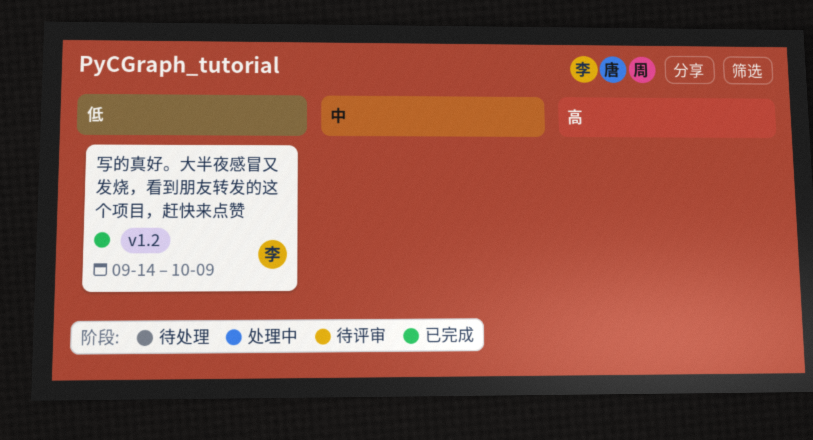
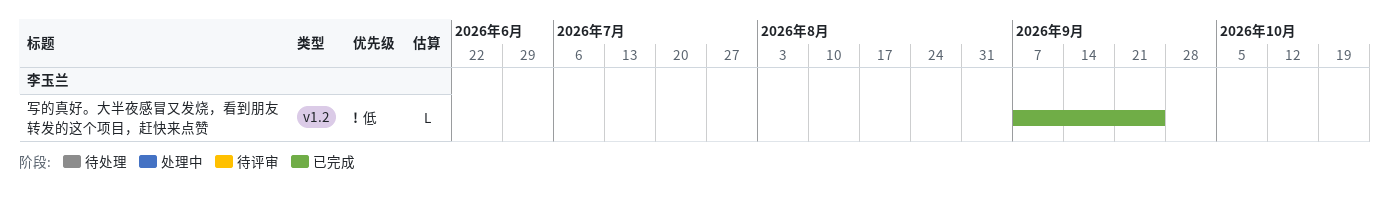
写的真好。大半夜感冒又发烧，看到朋友转发的这个项目，赶快来点赞, start: Sep 14 -> Sep 7
写的真好。大半夜感冒又发烧，看到朋友转发的这个项目，赶快来点赞, due: Oct 9 -> Sep 25

